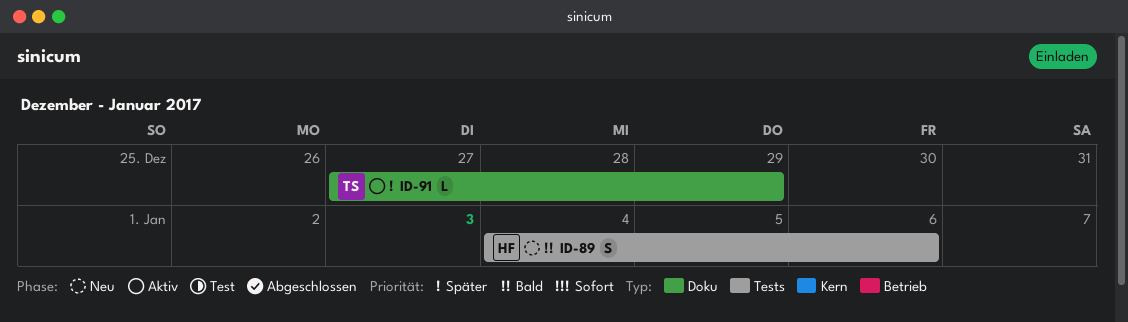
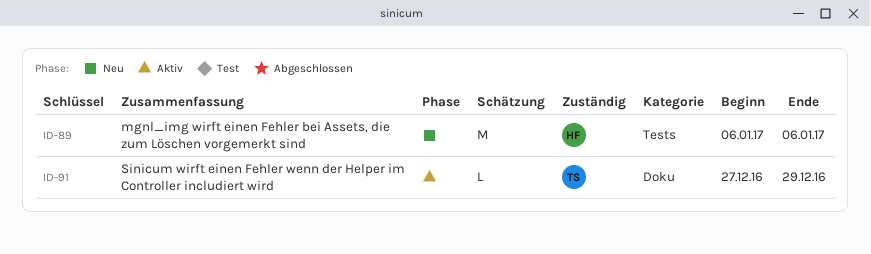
ID-89, estimate: S -> M
ID-89, start: Jan 4 -> Jan 6

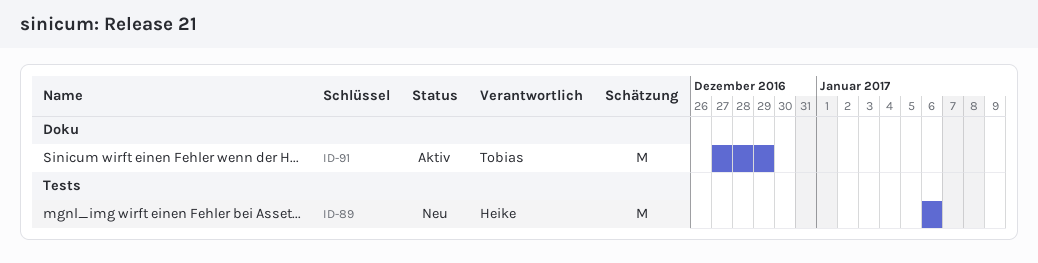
ID-91, estimate: L -> M

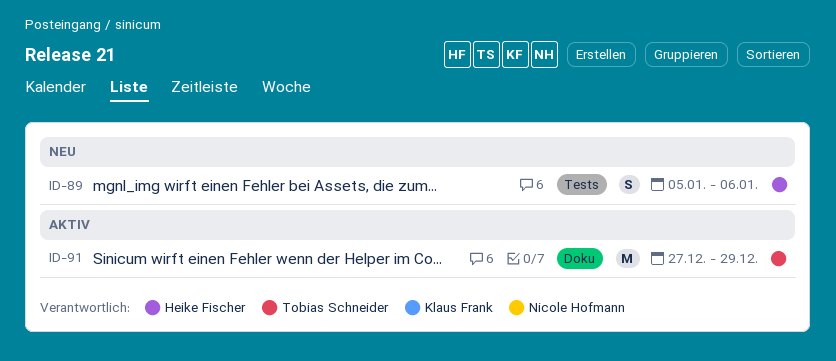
ID-89, estimate: M -> S
ID-89, start: Jan 6 -> Jan 5

